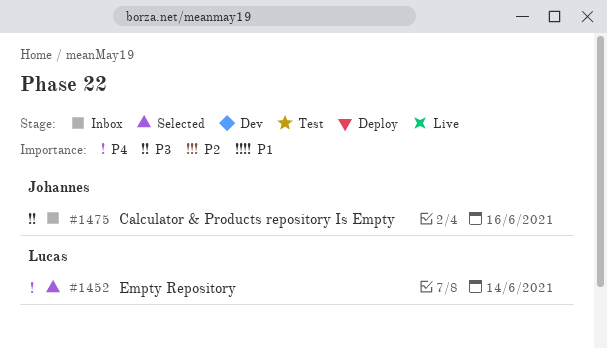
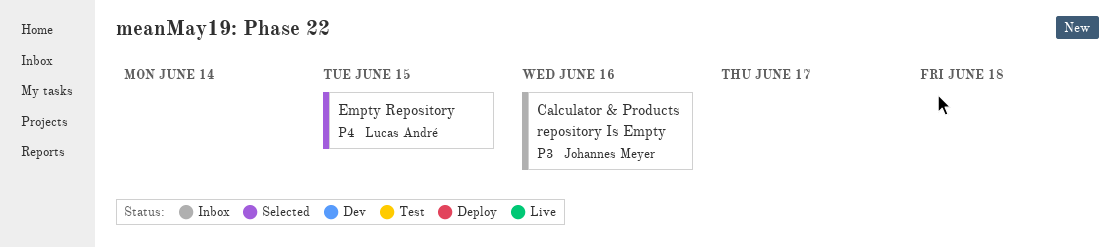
Empty Repository, due: Jun 14 -> Jun 15

